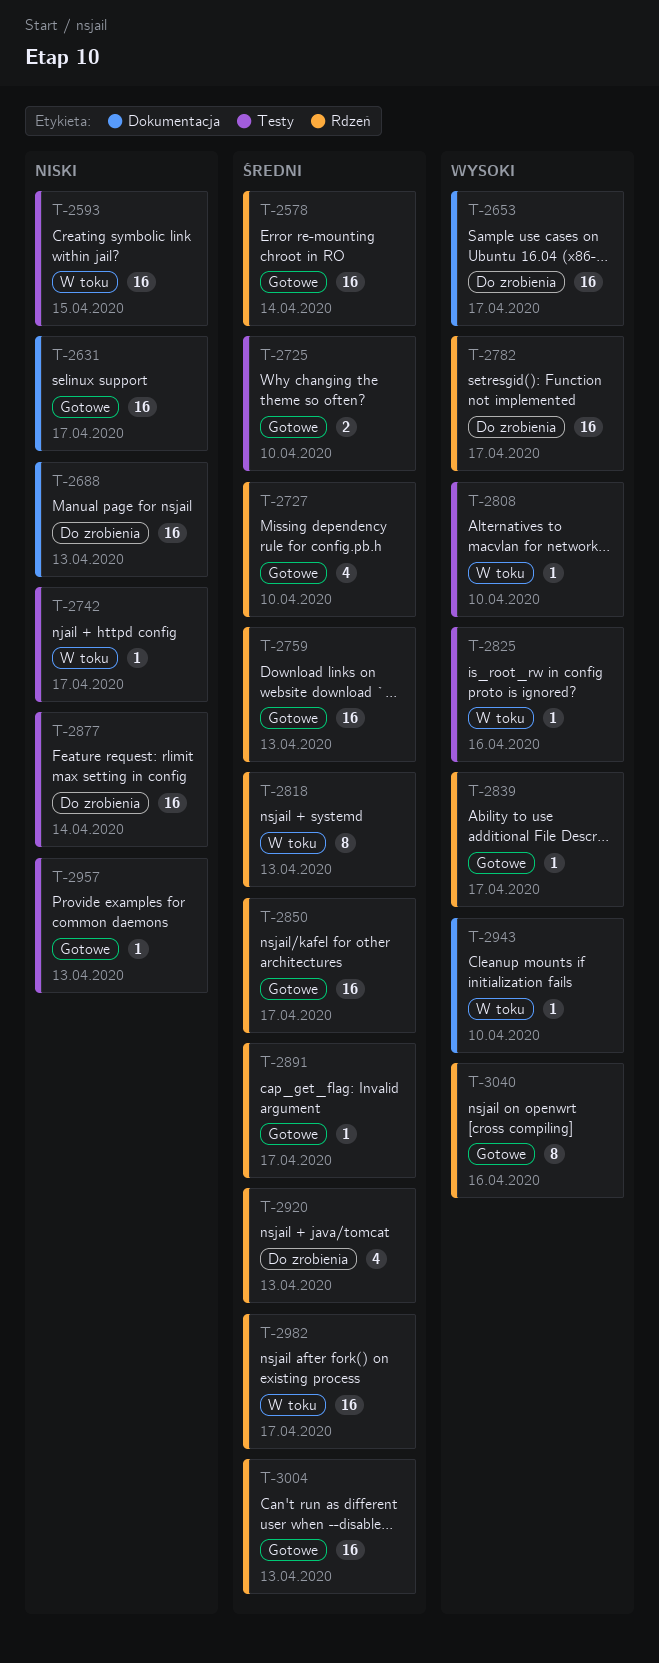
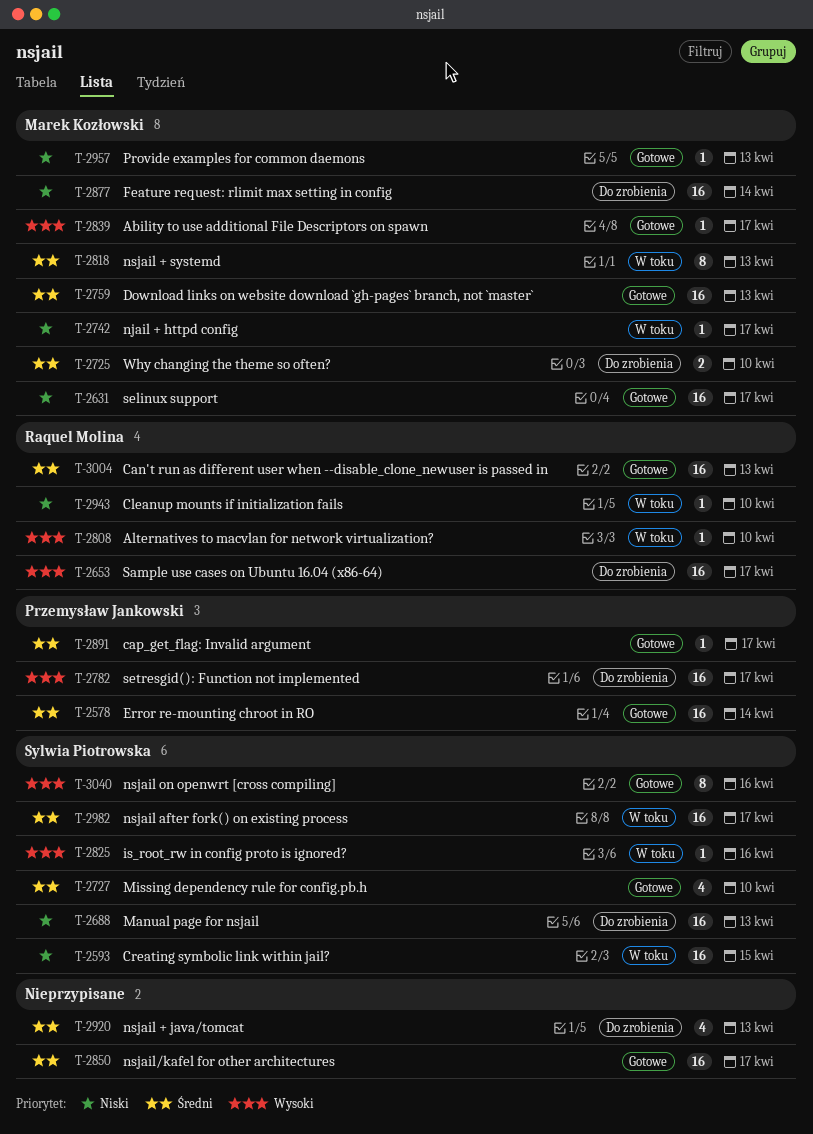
T-2725, status: Gotowe -> Do zrobienia
T-2943, priority: Wysoki -> Niski

